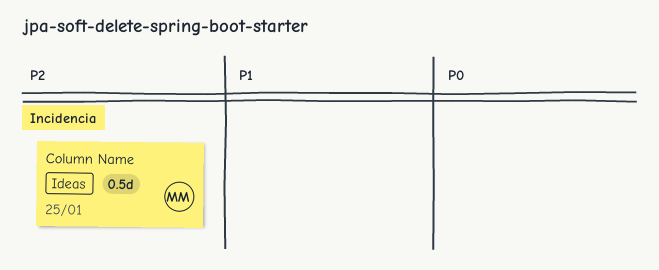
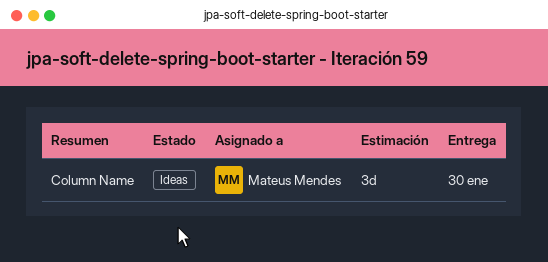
Column Name, estimate: 0.5d -> 3d
Column Name, due: Jan 25 -> Jan 30

